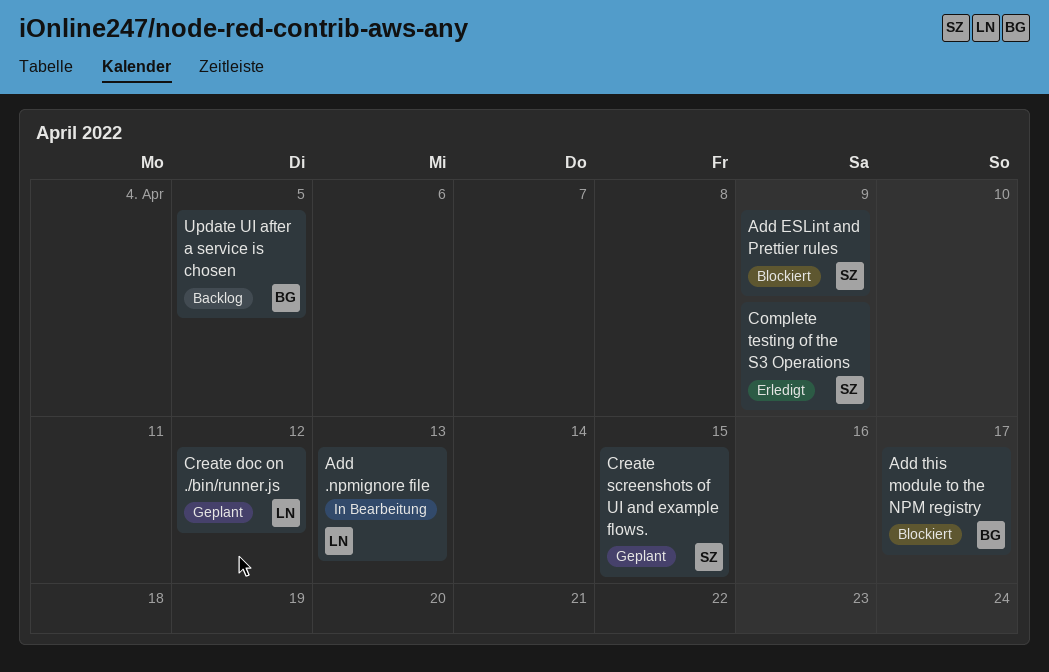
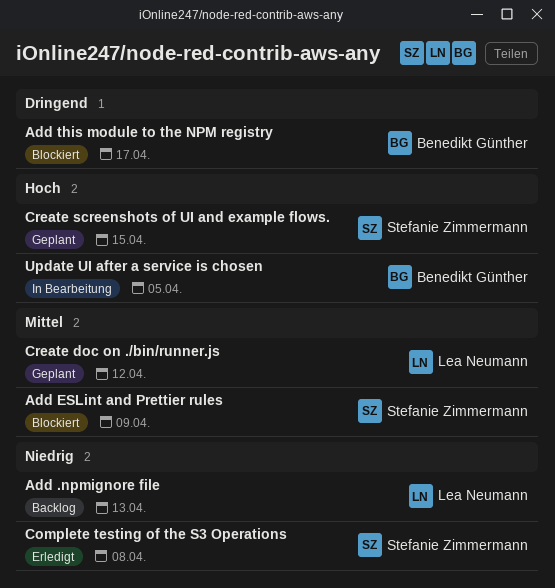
Add .npmignore file, status: In Bearbeitung -> Backlog
Complete testing of the S3 Operations, due: Apr 9 -> Apr 8
Update UI after a service is chosen, status: Backlog -> In Bearbeitung

